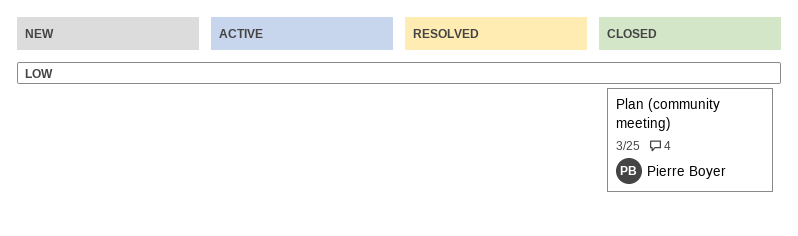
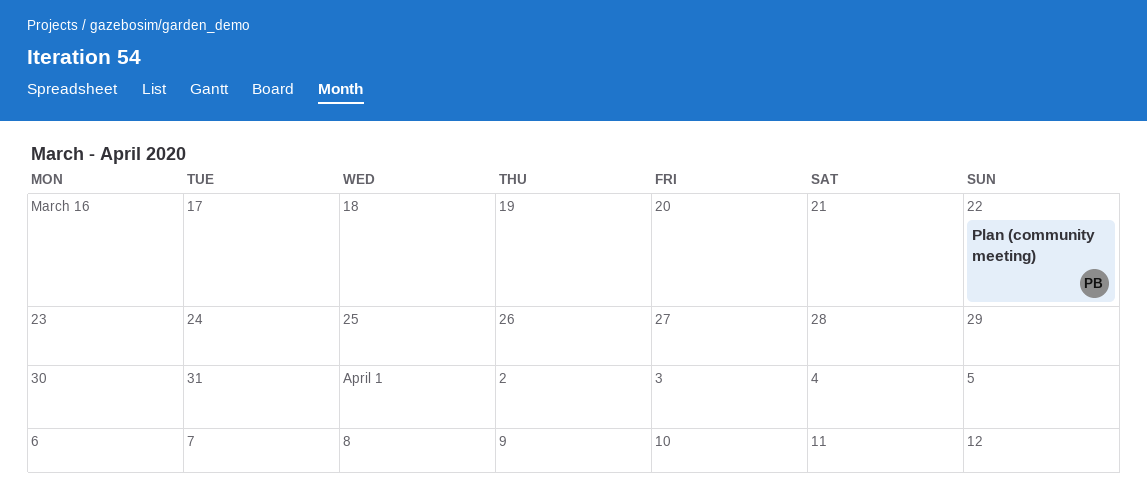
Plan (community meeting), due: Mar 25 -> Mar 22

